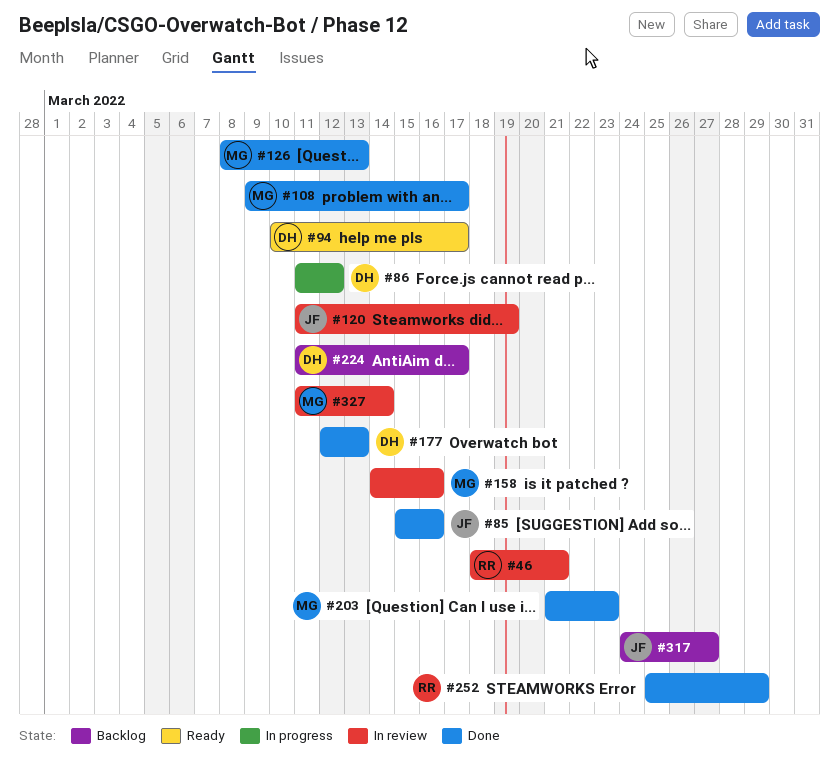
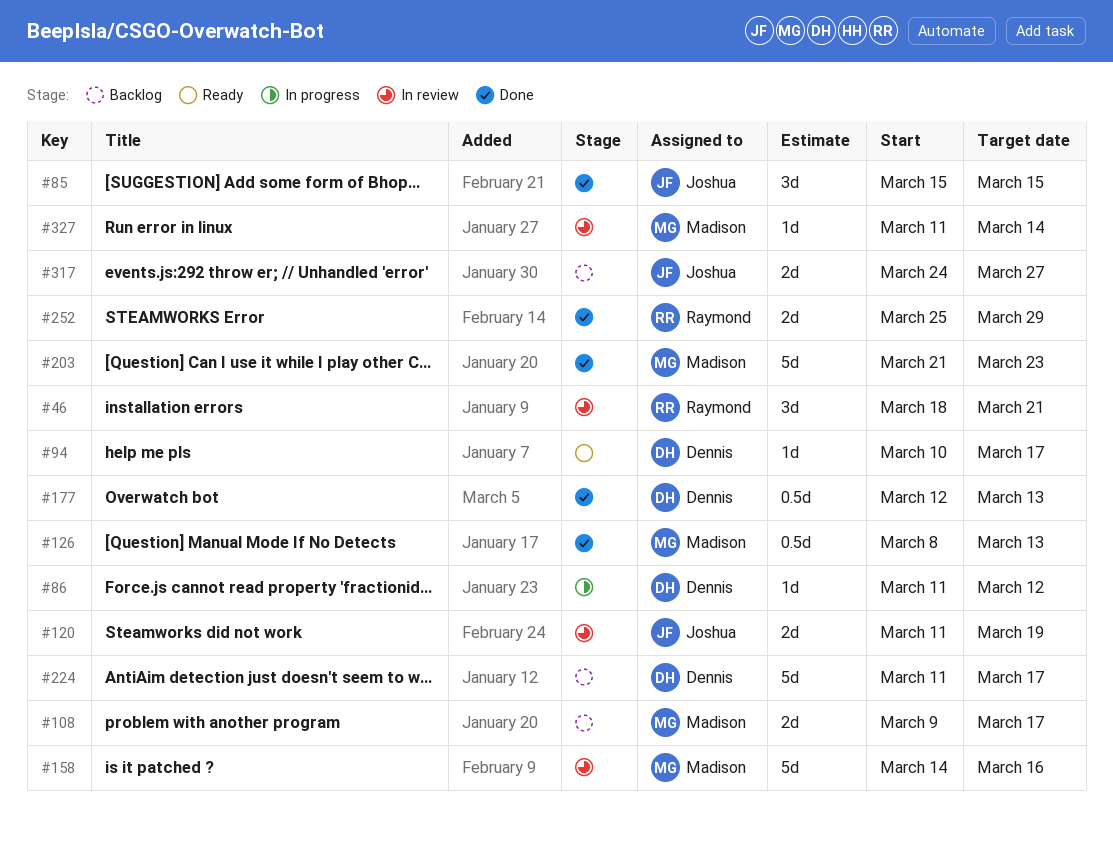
#85, due: Mar 16 -> Mar 15
#108, status: Done -> Backlog

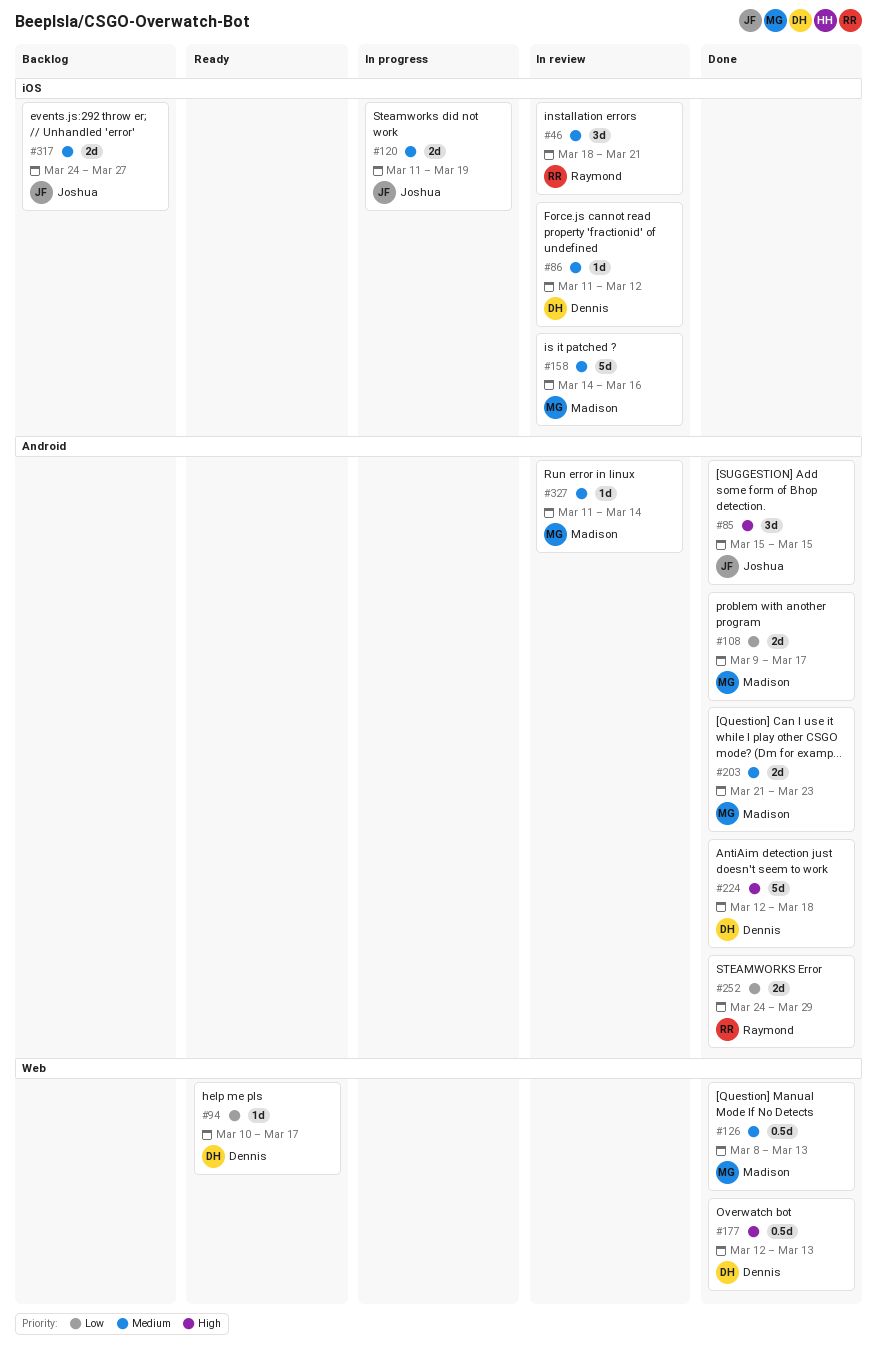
#86, status: In progress -> In review
#108, status: Backlog -> Done
#120, status: In review -> In progress
#203, estimate: 5d -> 2d
#224, status: Backlog -> Done
#224, start: Mar 11 -> Mar 12
#224, due: Mar 17 -> Mar 18
#252, start: Mar 25 -> Mar 24

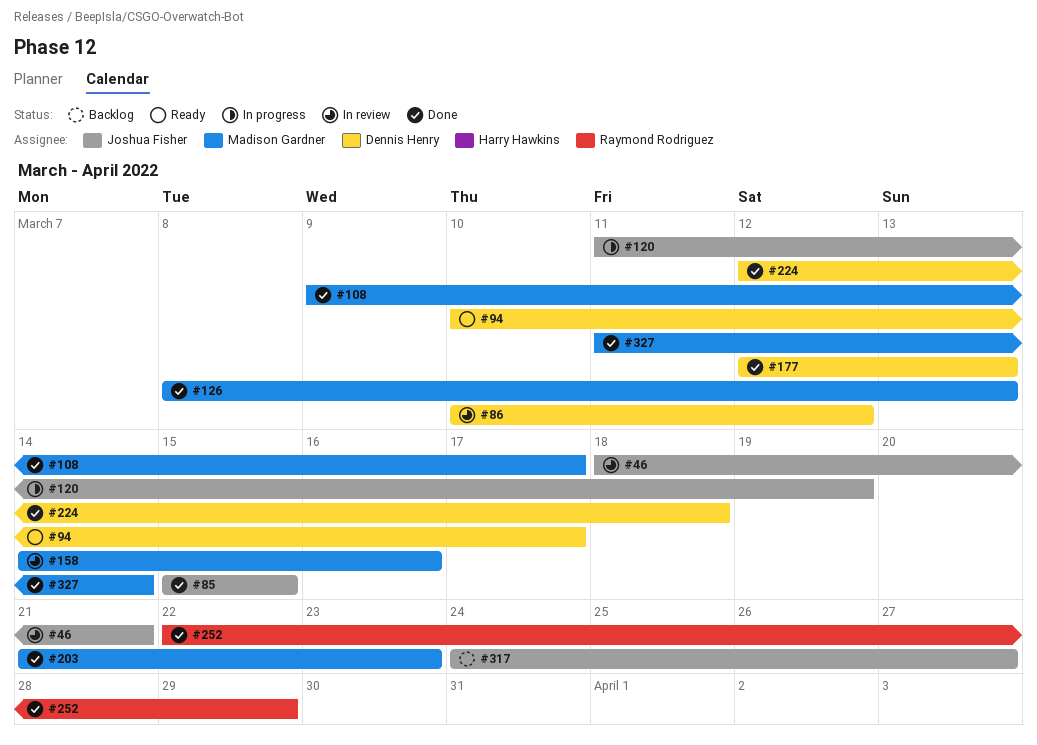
#46, owner: Raymond Rodriguez -> Joshua Fisher
#86, start: Mar 11 -> Mar 10
#252, start: Mar 24 -> Mar 22
#327, status: In review -> Done

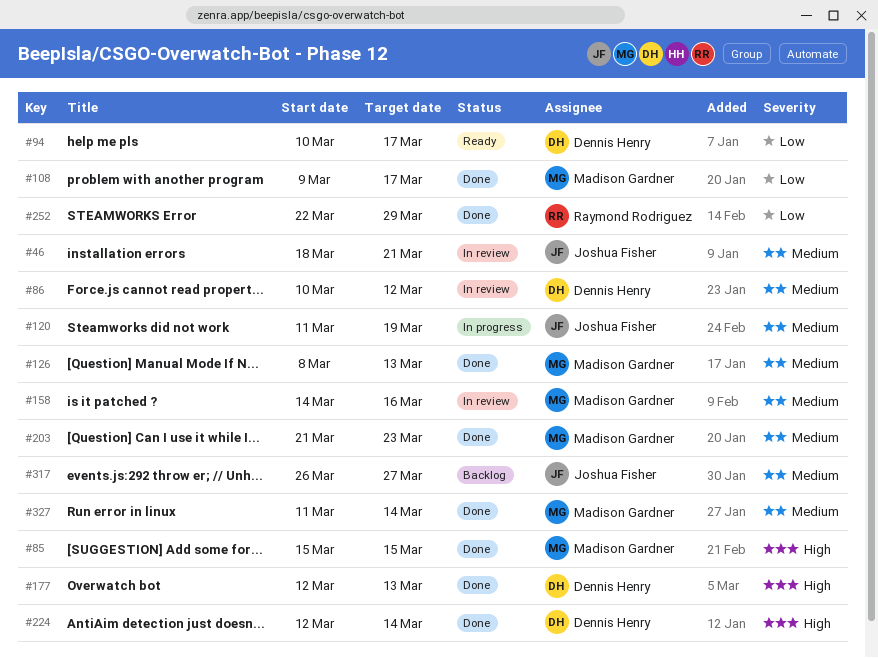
#85, owner: Joshua Fisher -> Madison Gardner
#224, due: Mar 18 -> Mar 14
#317, start: Mar 24 -> Mar 26

